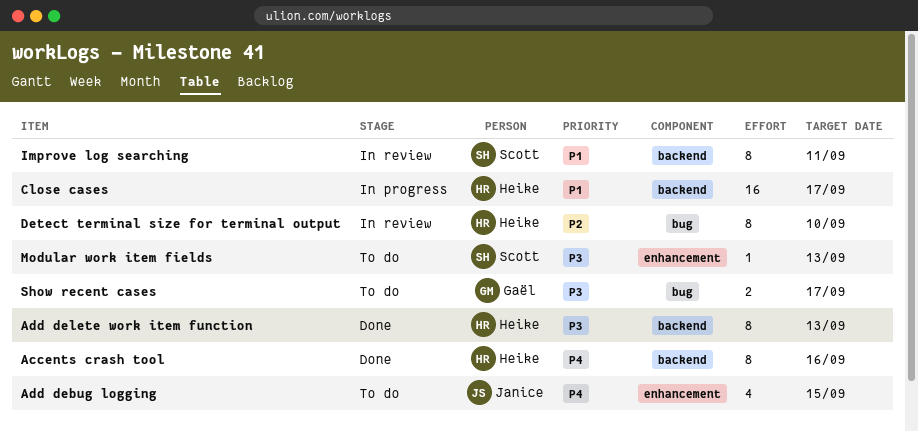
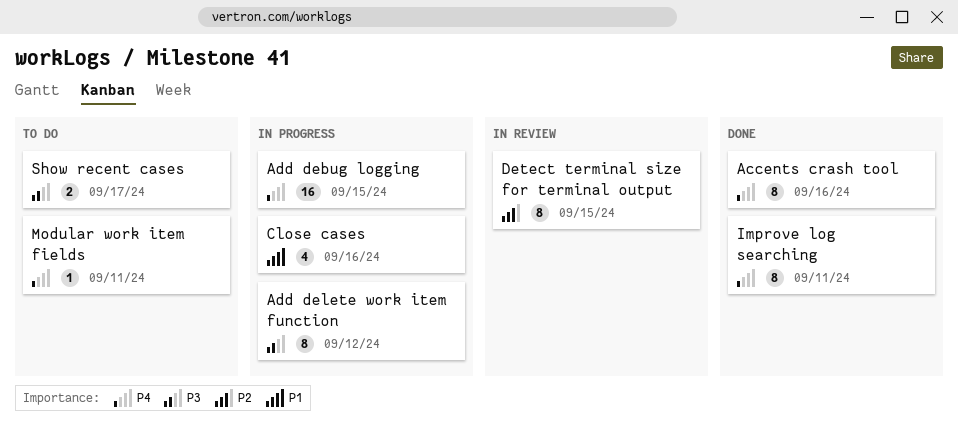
Add debug logging, status: To do -> In progress
Add debug logging, estimate: 4 -> 16
Add delete work item function, status: Done -> In progress
Add delete work item function, due: Sep 13 -> Sep 12
Close cases, estimate: 16 -> 4
Close cases, due: Sep 17 -> Sep 16
Detect terminal size for terminal output, due: Sep 10 -> Sep 15
Improve log searching, status: In review -> Done
Improve log searching, priority: P1 -> P4
Modular work item fields, priority: P3 -> P4
Modular work item fields, due: Sep 13 -> Sep 11

